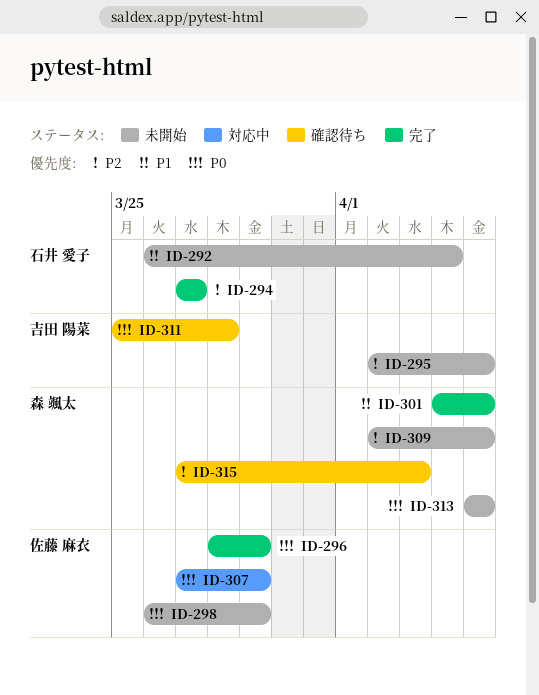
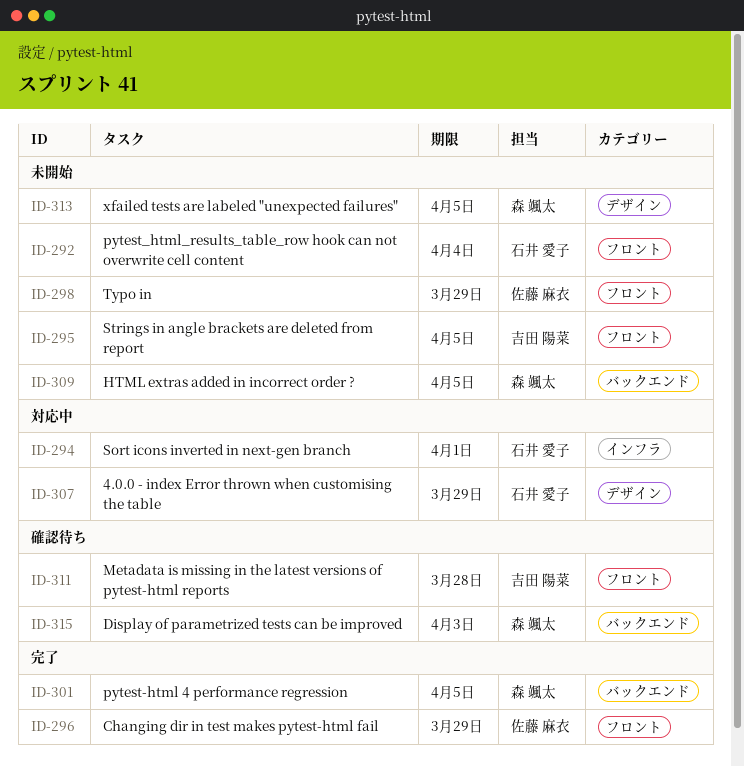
ID-294, status: 完了 -> 対応中
ID-294, due: Mar 27 -> Apr 1
ID-307, owner: 佐藤 麻衣 -> 石井 愛子

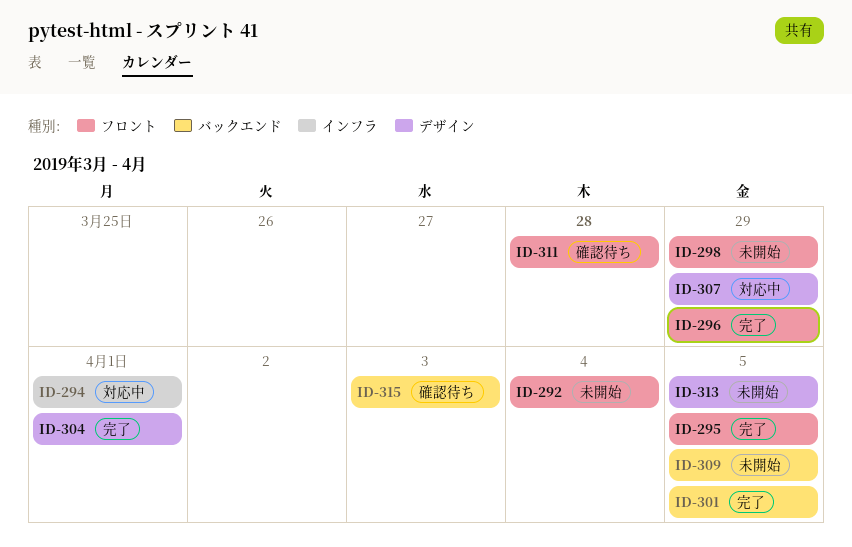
ID-295, status: 未開始 -> 完了
ID-304: none -> present

